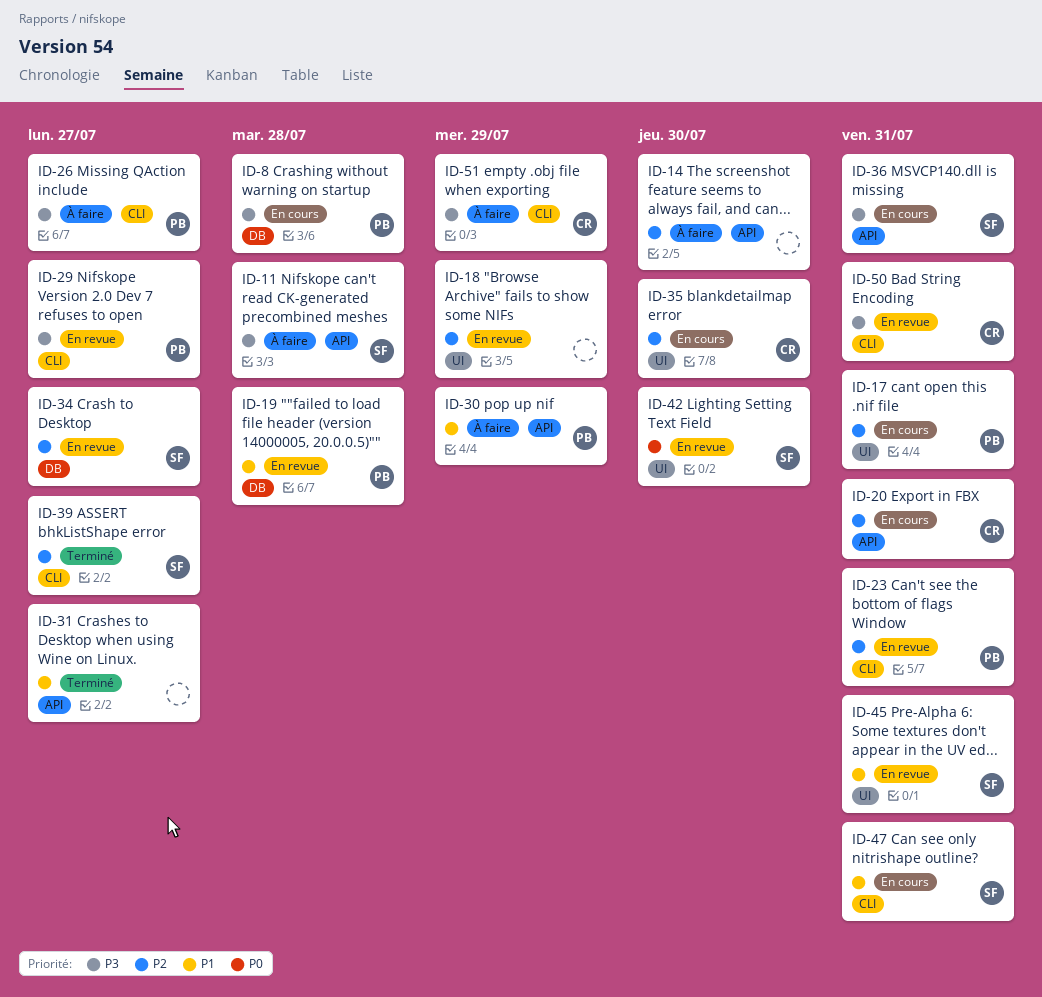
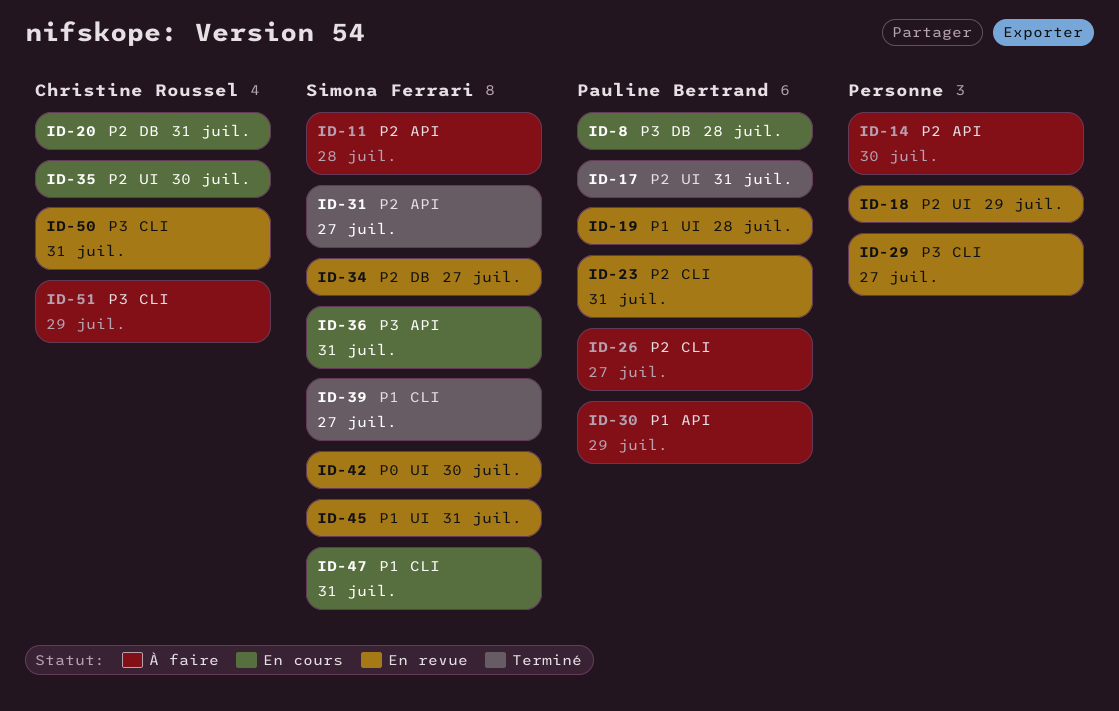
ID-11, priority: P3 -> P2
ID-17, status: En cours -> Terminé
ID-19, label: DB -> UI
ID-20, label: API -> DB
ID-26, priority: P3 -> P2
ID-29, owner: Pauline Bertrand -> none
ID-31, owner: none -> Simona Ferrari
ID-31, priority: P1 -> P2
ID-39, priority: P2 -> P1

